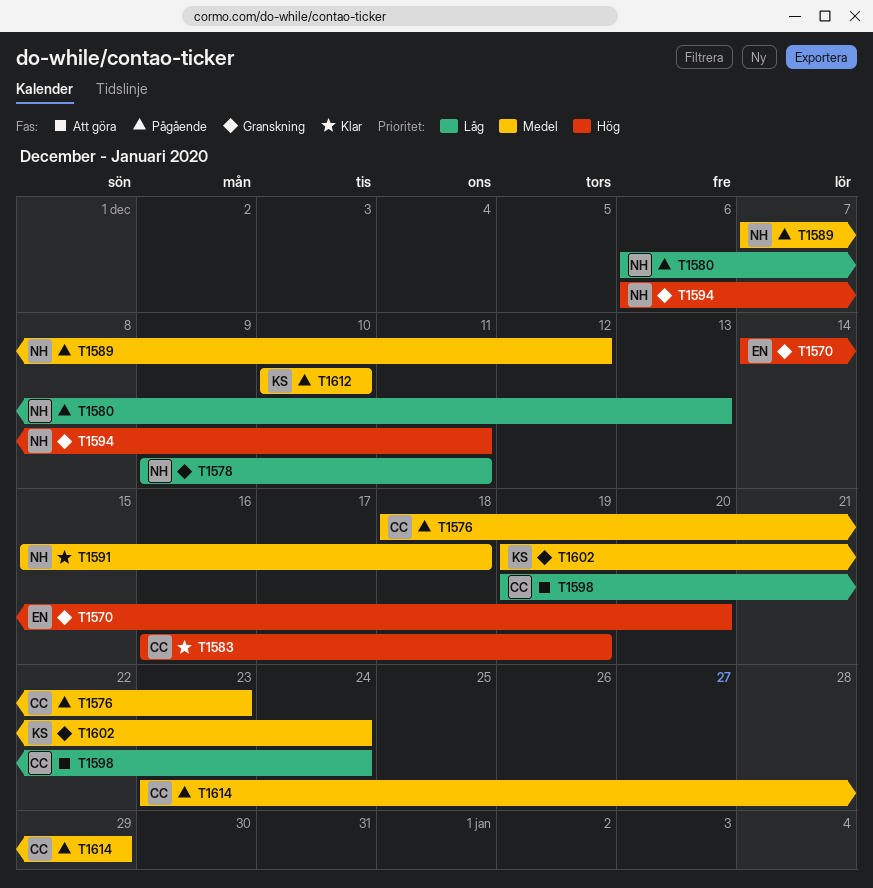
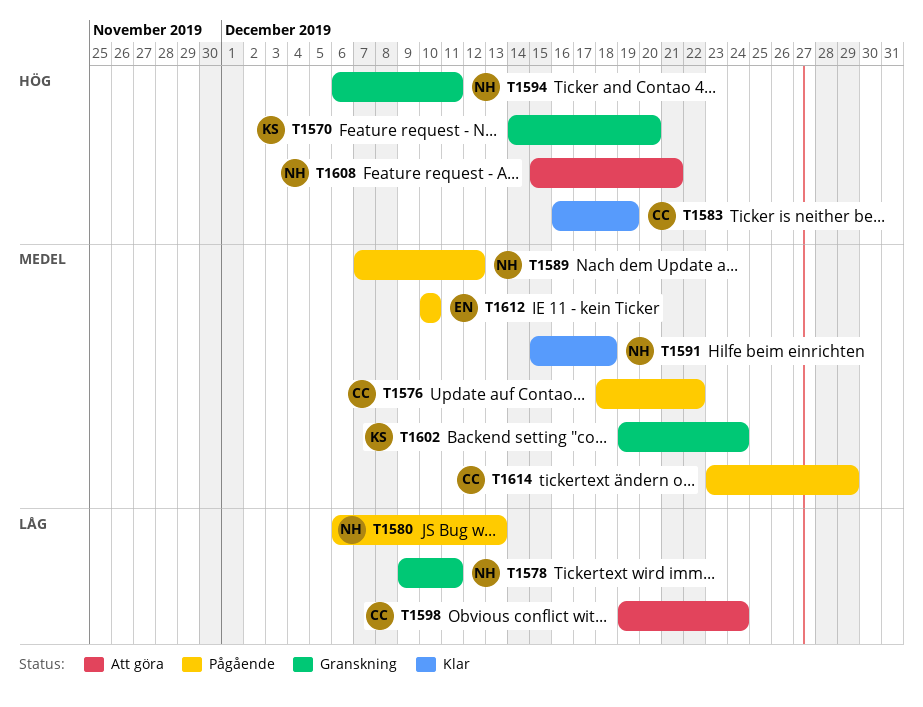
T1570, owner: EN -> KS
T1576, due: Dec 23 -> Dec 22
T1608: none -> present
T1612, owner: KS -> EN

